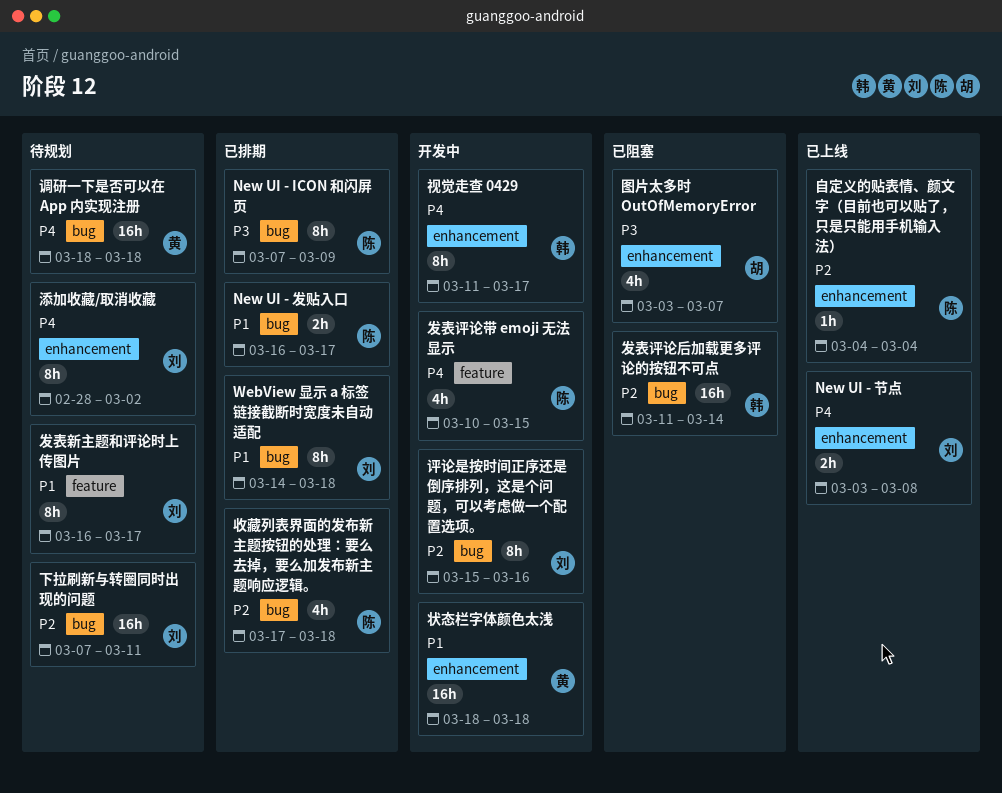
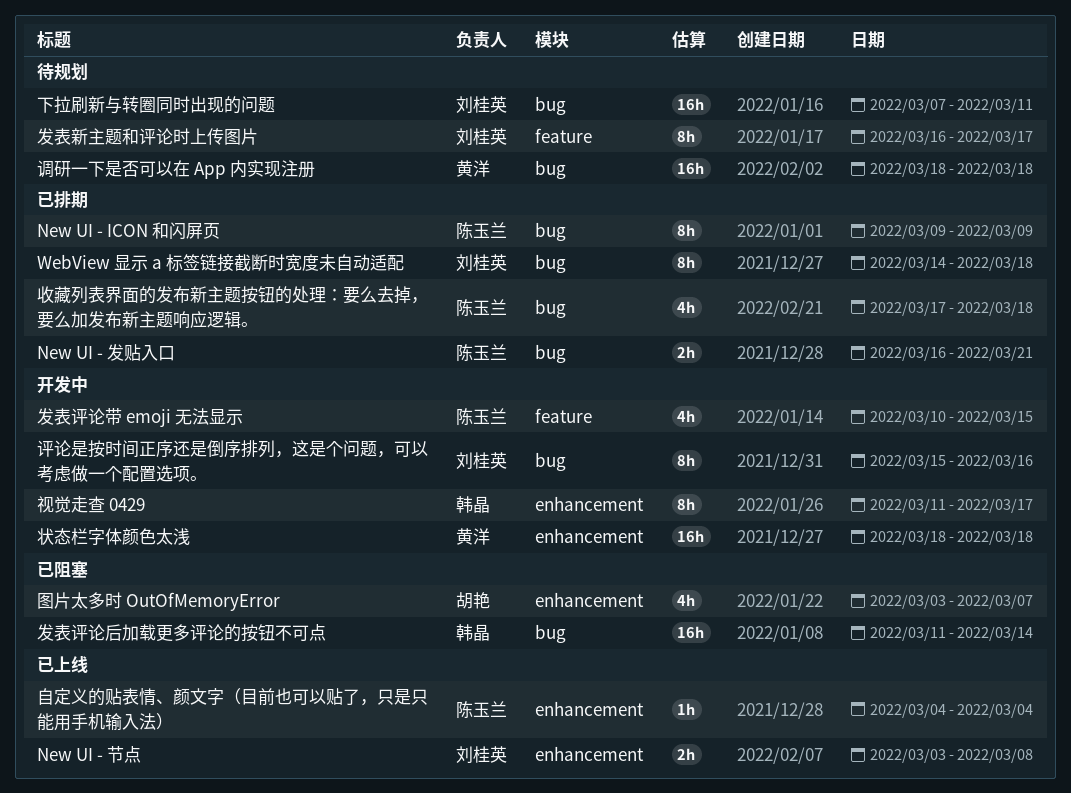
New UI - ICON 和闪屏页, start: Mar 7 -> Mar 9
New UI - 发贴入口, due: Mar 17 -> Mar 21
添加收藏/取消收藏: present -> none

